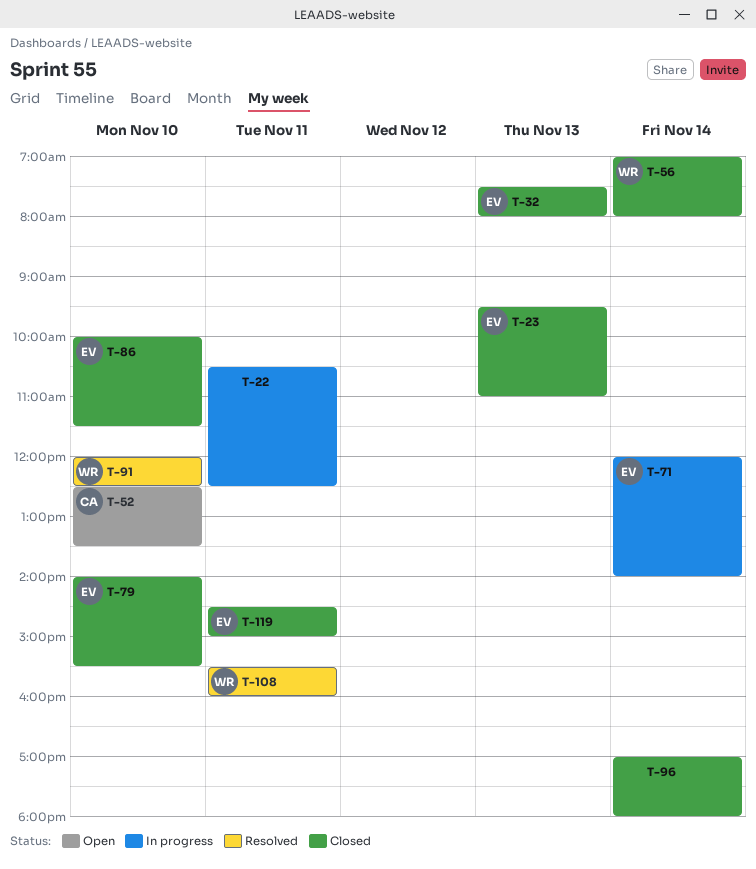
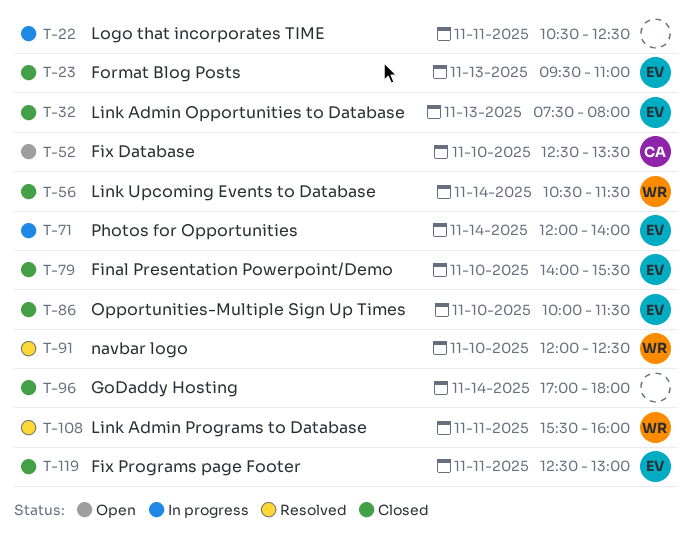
T-56, begins: 07:00 -> 10:30
T-56, ends: 08:00 -> 11:30
T-119, begins: 14:30 -> 12:30
T-119, ends: 15:00 -> 13:00

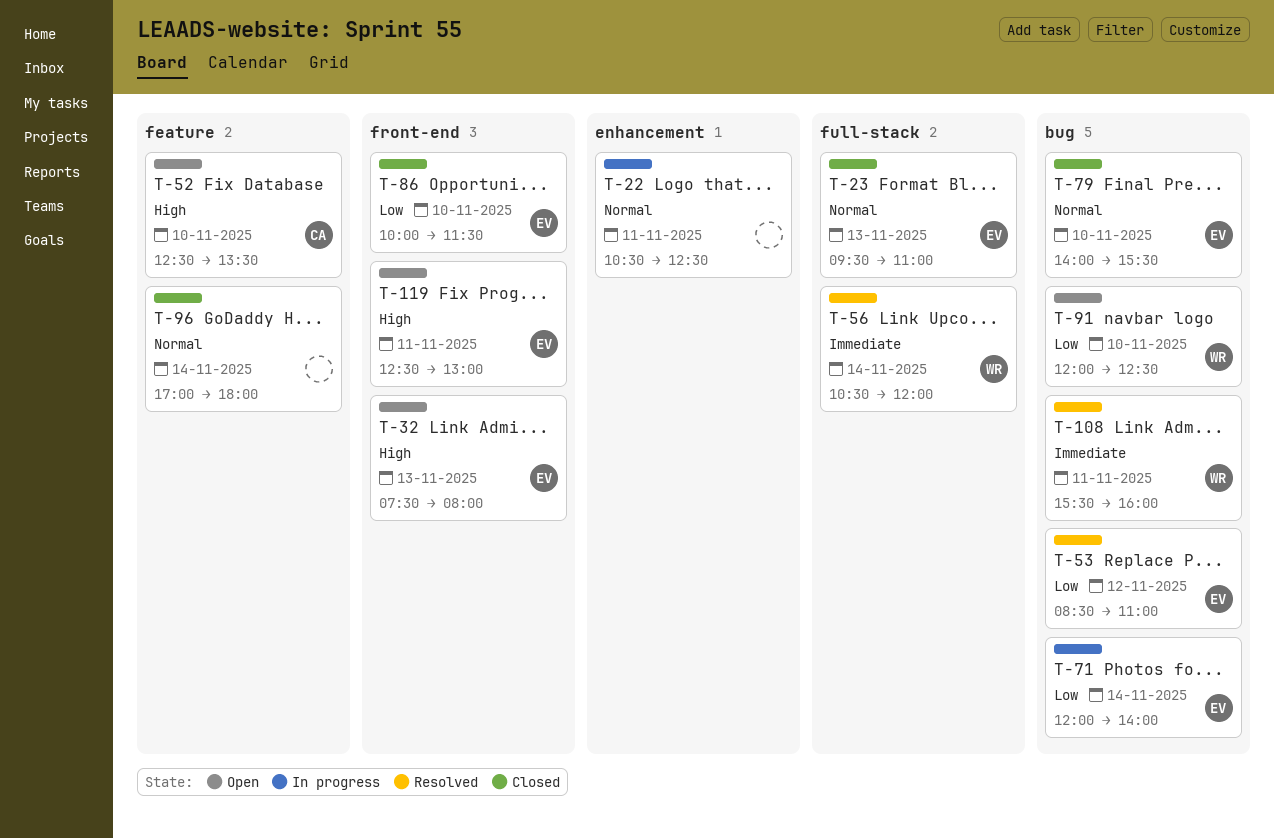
T-32, status: Closed -> Open
T-53: none -> present
T-56, status: Closed -> Resolved
T-56, ends: 11:30 -> 12:00
T-91, status: Resolved -> Open
T-119, status: Closed -> Open

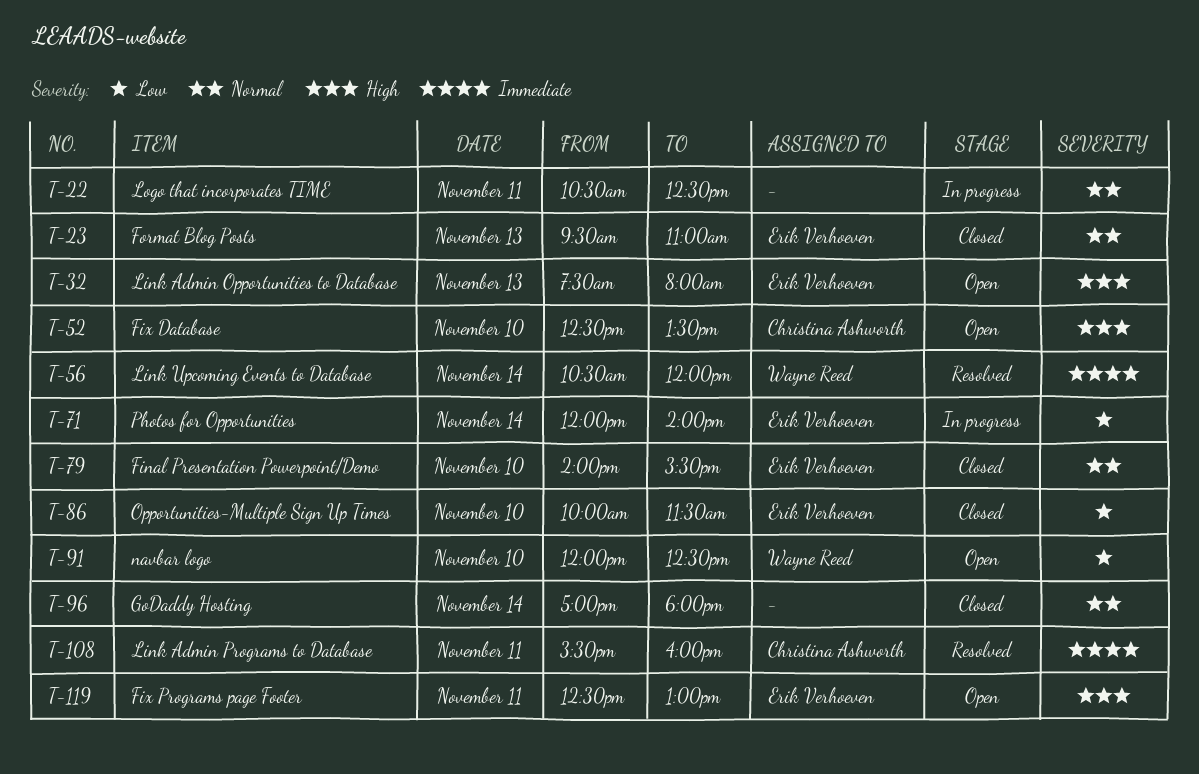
T-53: present -> none
T-108, owner: Wayne Reed -> Christina Ashworth

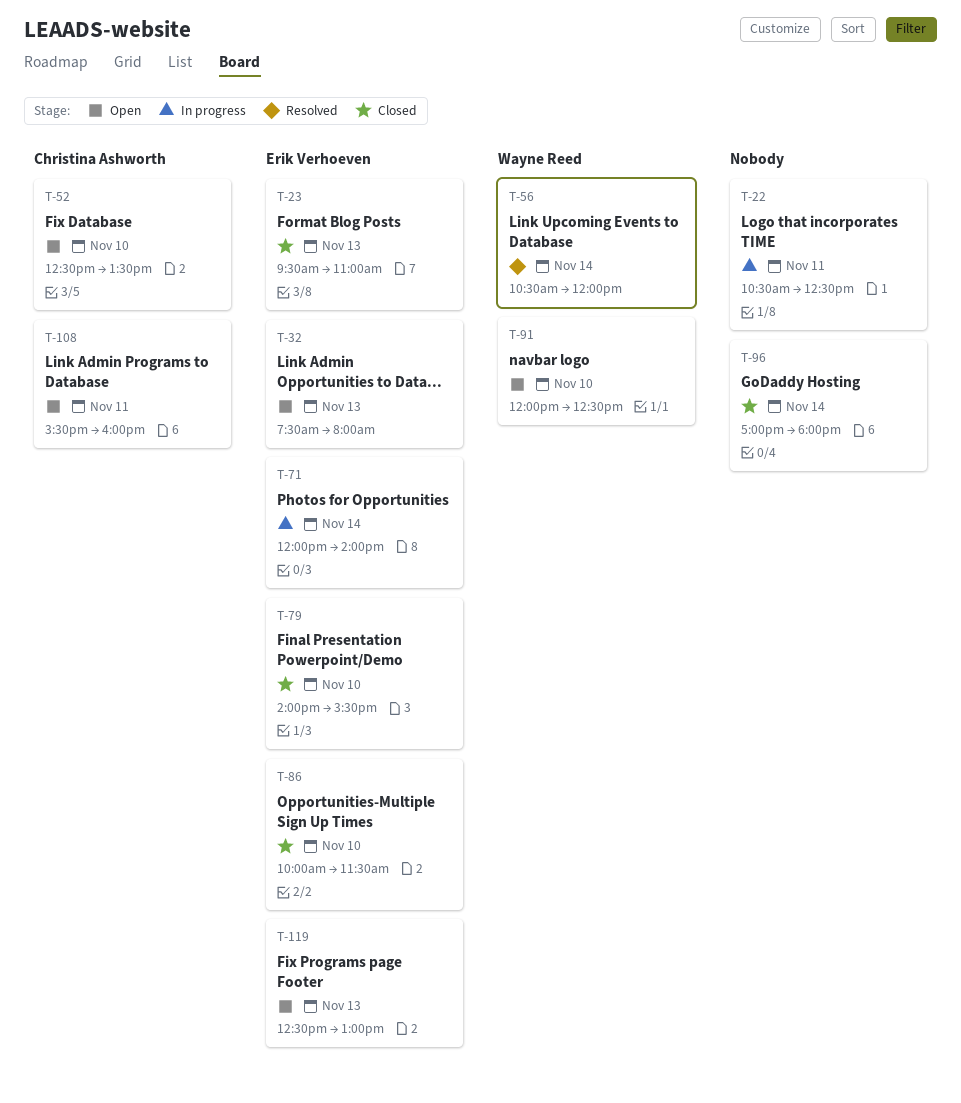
T-108, status: Resolved -> Open
T-119, day: Nov 11 -> Nov 13

